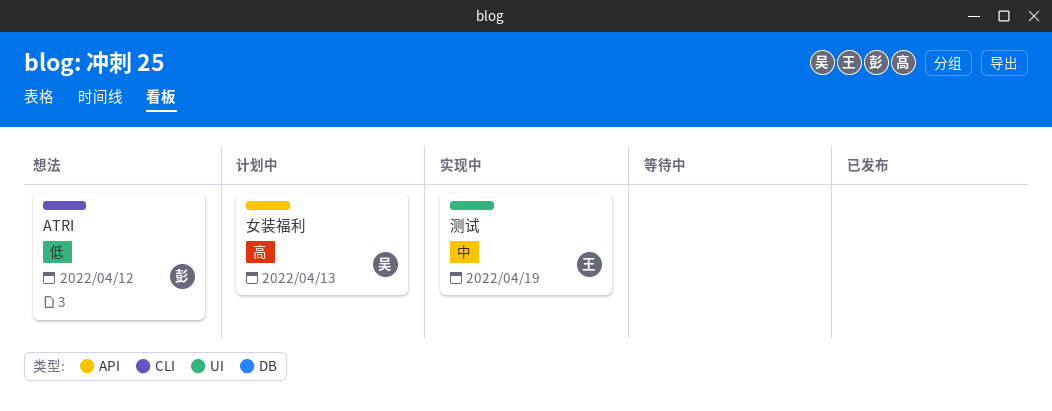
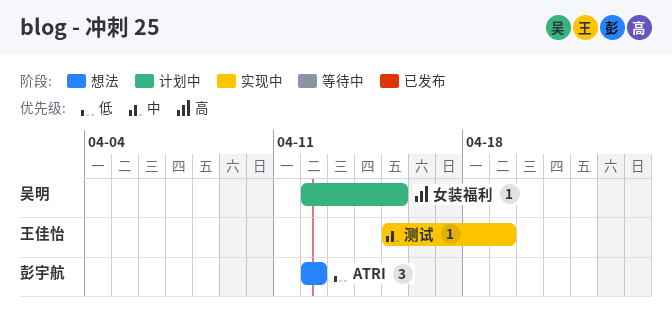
女装福利, due: Apr 13 -> Apr 15

